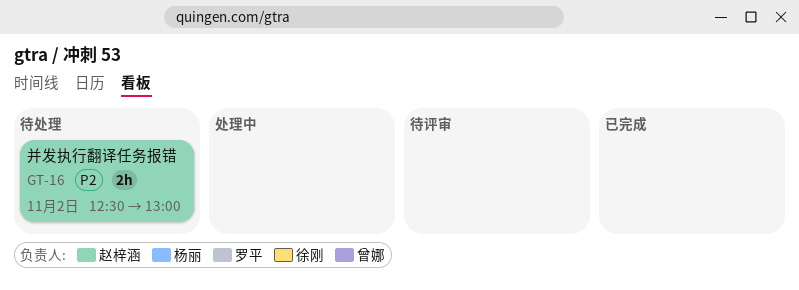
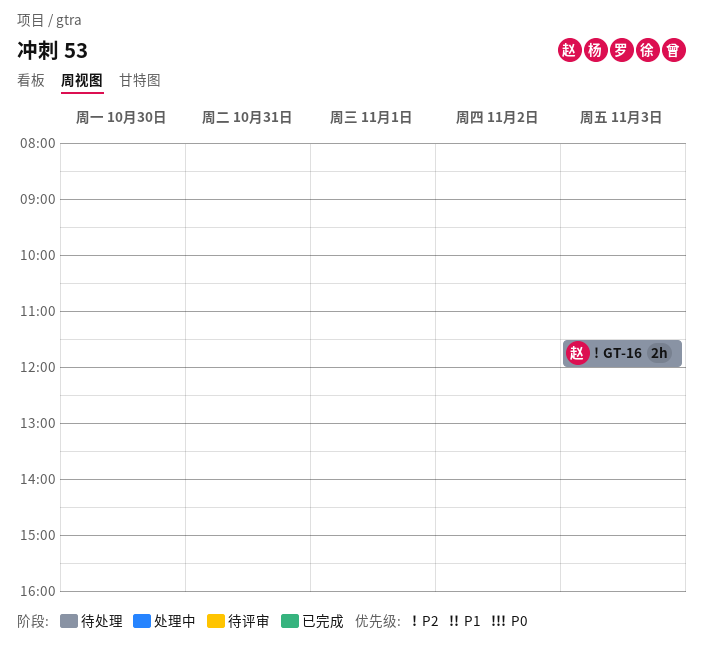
GT-16, day: Nov 2 -> Nov 3
GT-16, begins: 12:30 -> 11:30
GT-16, ends: 13:00 -> 12:00

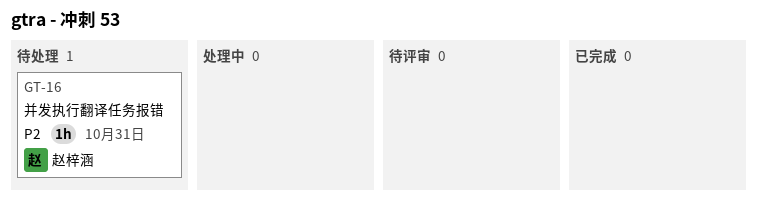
GT-16, estimate: 2h -> 1h
GT-16, day: Nov 3 -> Oct 31

